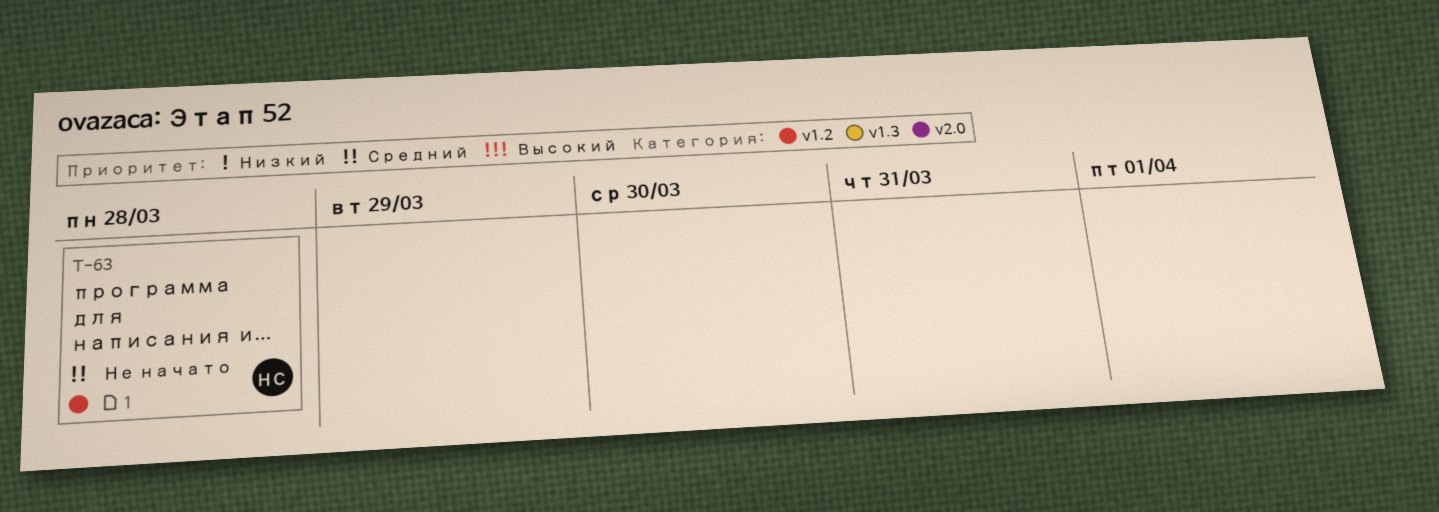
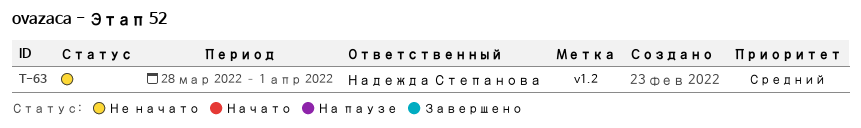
T-63, due: Mar 28 -> Apr 1

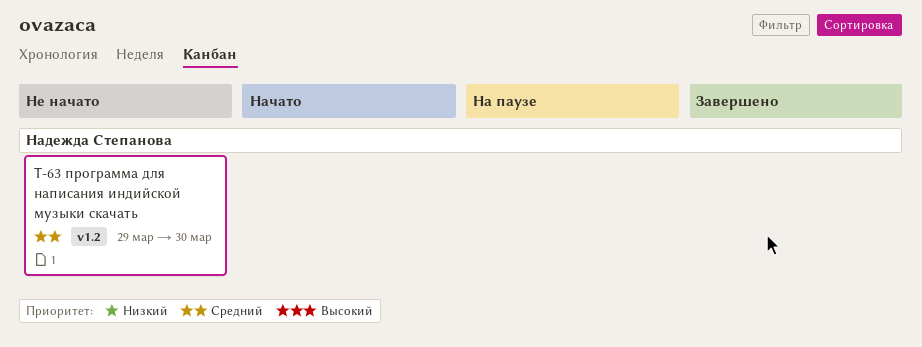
T-63, start: Mar 28 -> Mar 29
T-63, due: Apr 1 -> Mar 30

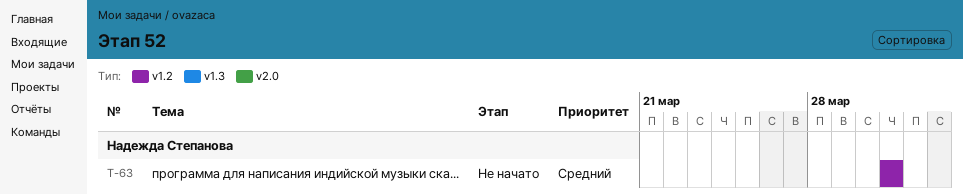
T-63, start: Mar 29 -> Mar 31
T-63, due: Mar 30 -> Mar 31

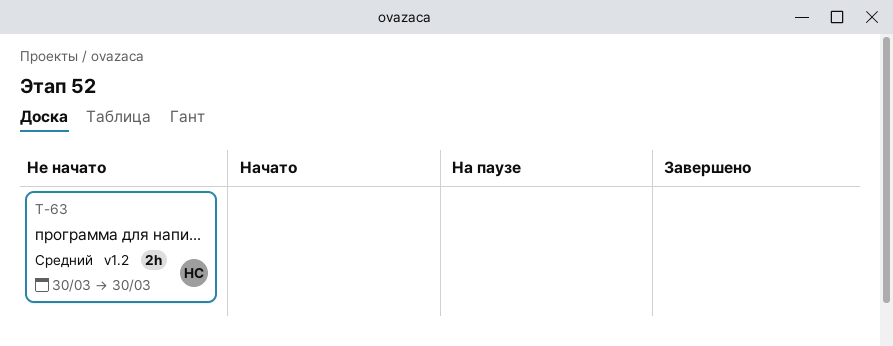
T-63, start: Mar 31 -> Mar 30
T-63, due: Mar 31 -> Mar 30

